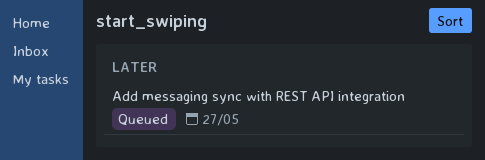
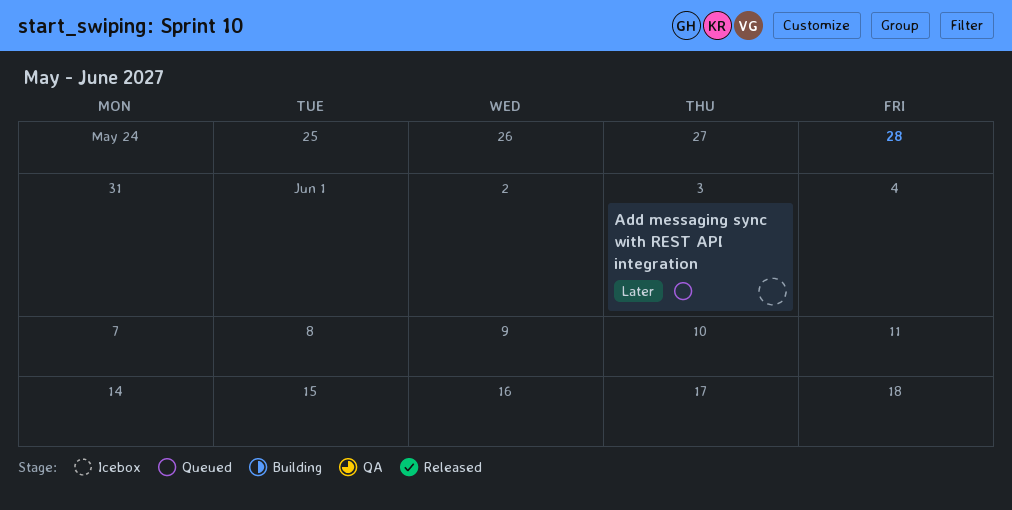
Add messaging sync with REST API integration, due: May 27 -> Jun 3

